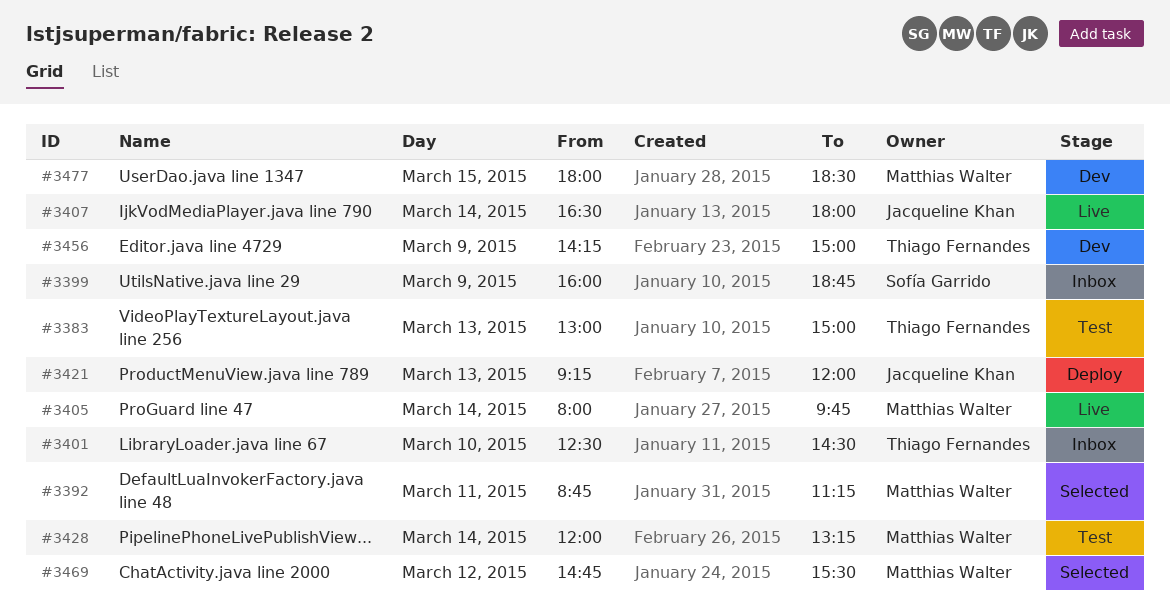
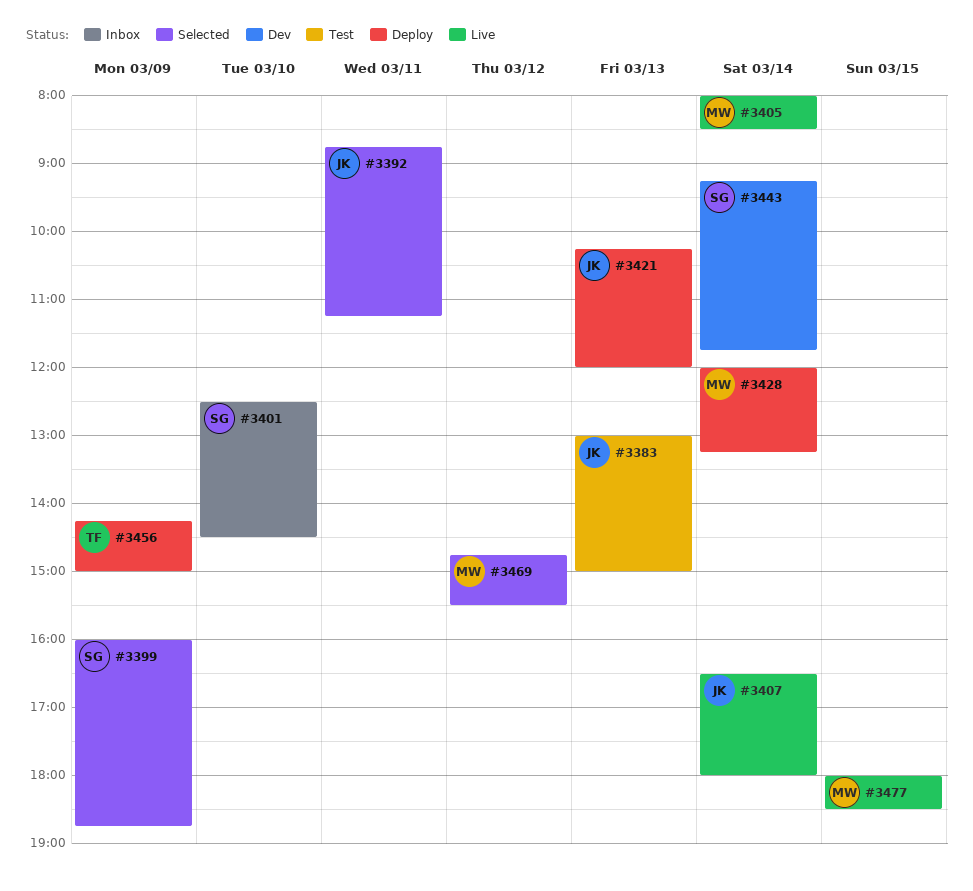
#3383, owner: Thiago Fernandes -> Jacqueline Khan
#3392, owner: Matthias Walter -> Jacqueline Khan
#3399, status: Inbox -> Selected
#3401, owner: Thiago Fernandes -> Sofía Garrido
#3405, ends: 09:45 -> 08:30
#3421, begins: 09:15 -> 10:15
#3428, status: Test -> Deploy
#3443: none -> present
#3456, status: Dev -> Deploy
#3477, status: Dev -> Live

